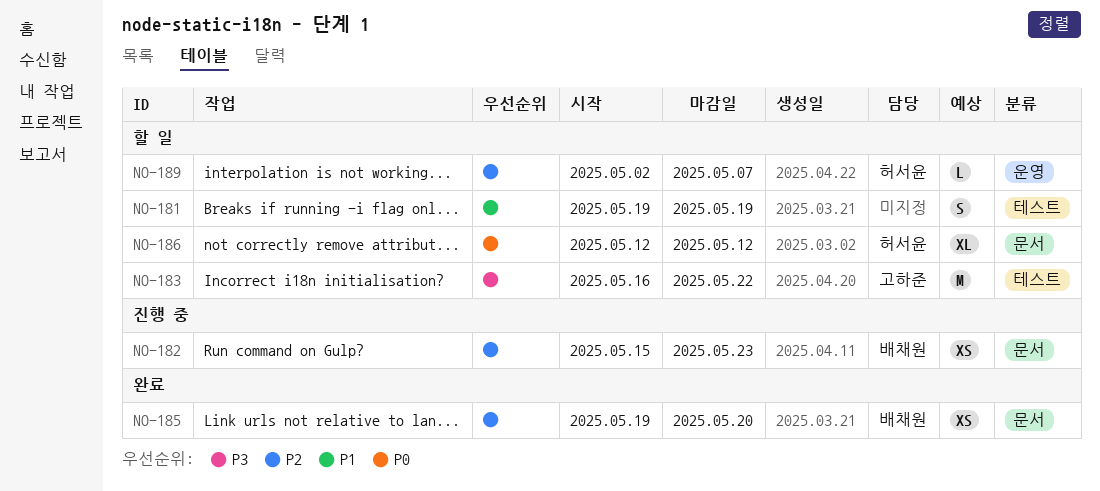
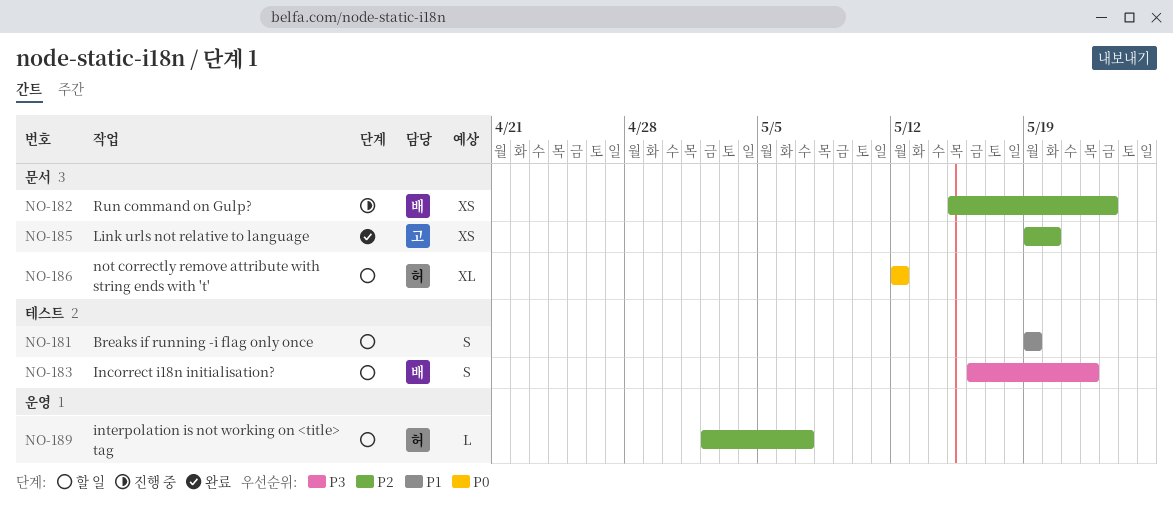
NO-183, owner: 고하준 -> 배채원
NO-183, estimate: M -> S
NO-185, owner: 배채원 -> 고하준

